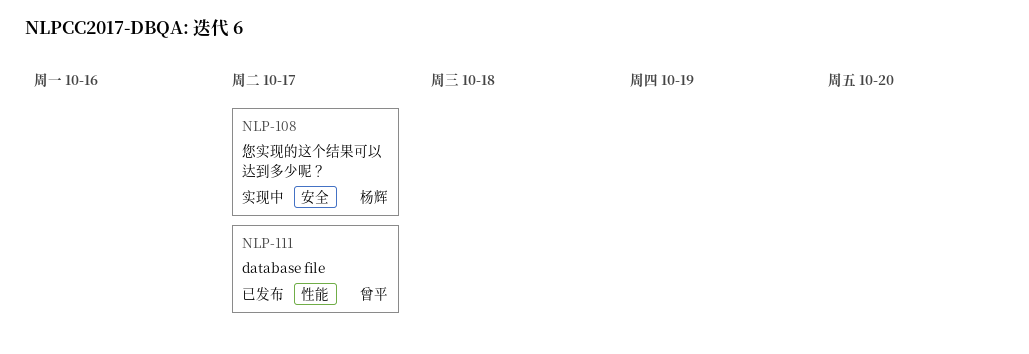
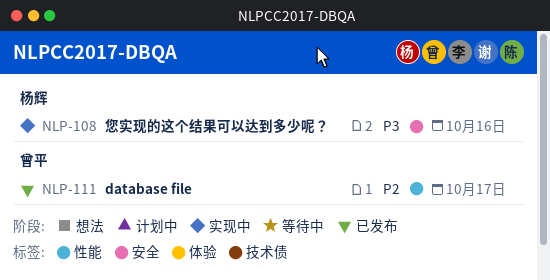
NLP-108, due: Oct 17 -> Oct 16

